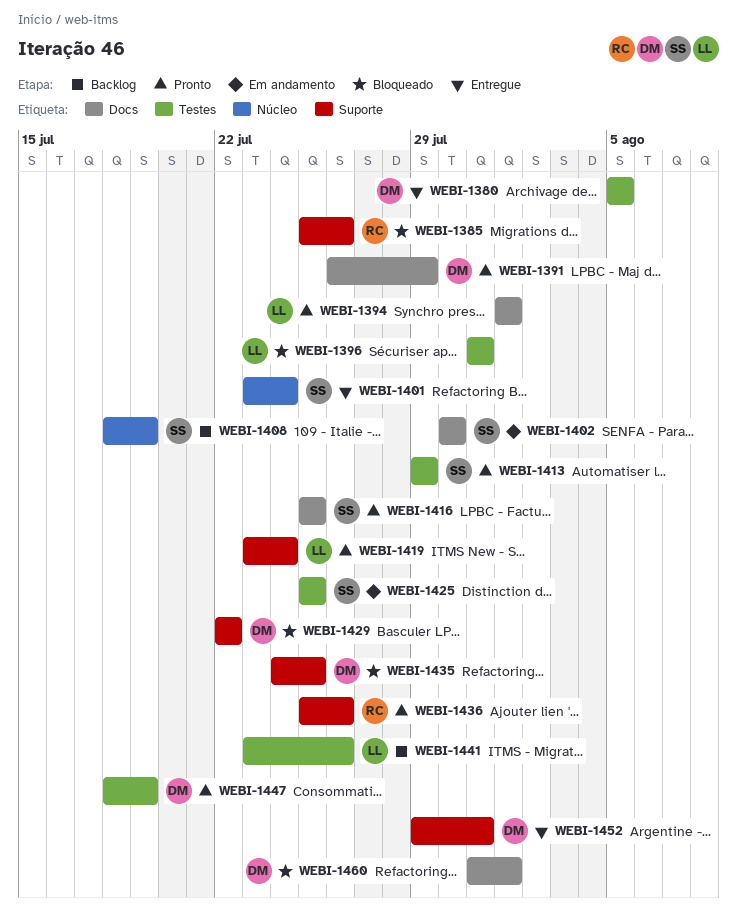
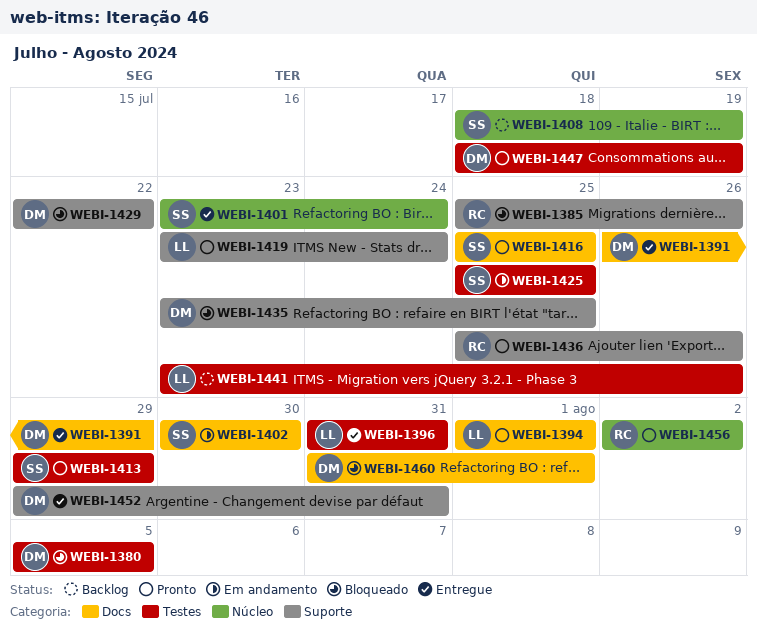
WEBI-1380, status: Entregue -> Bloqueado
WEBI-1391, status: Pronto -> Entregue
WEBI-1396, status: Bloqueado -> Entregue
WEBI-1435, start: Jul 24 -> Jul 23
WEBI-1456: none -> present

